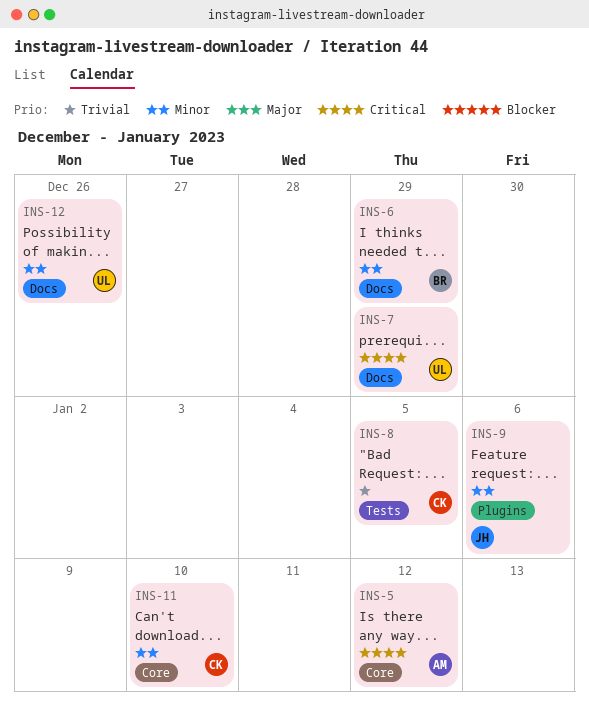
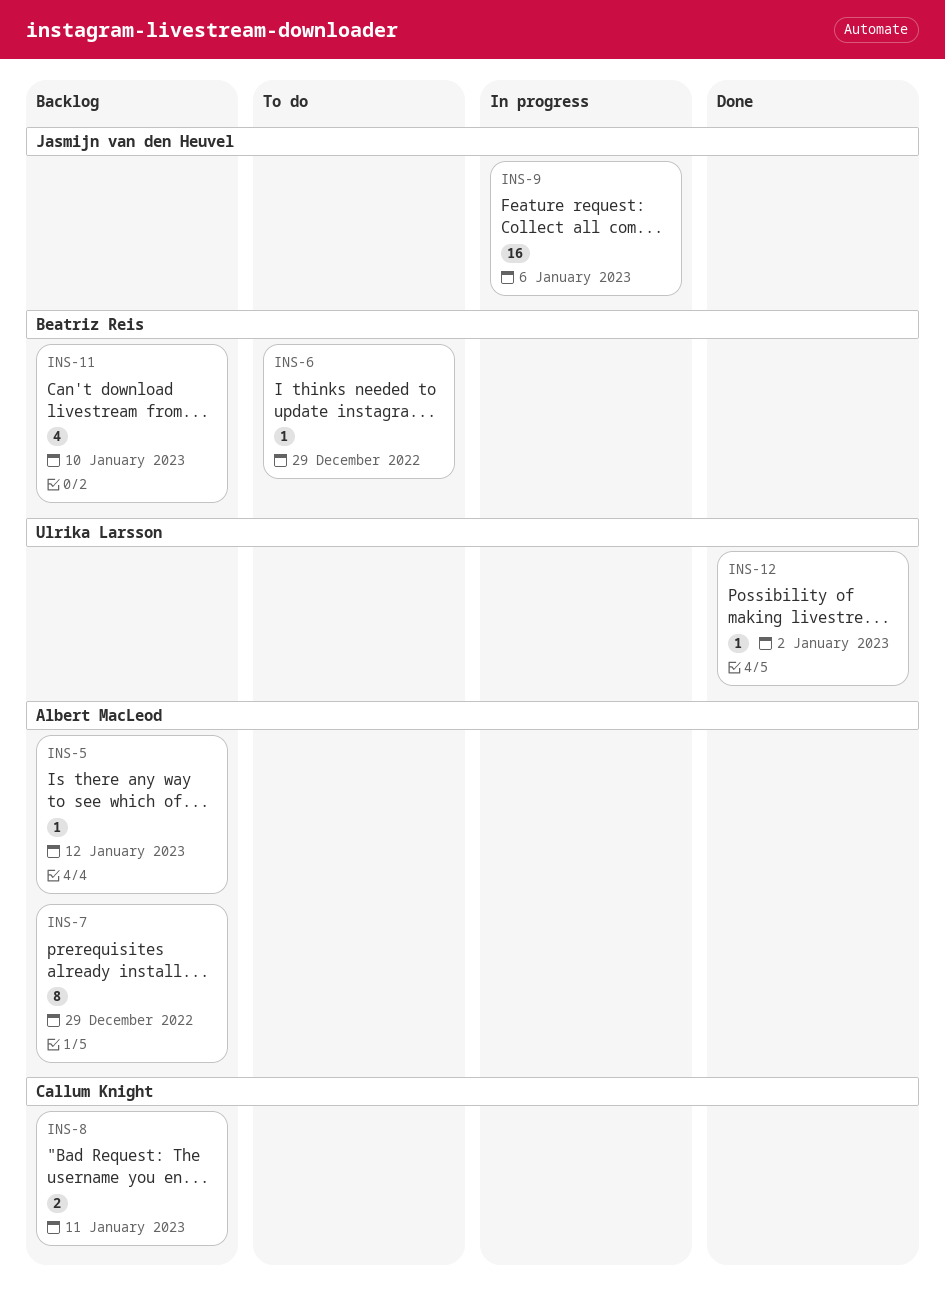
INS-7, owner: Ulrika Larsson -> Albert MacLeod
INS-8, due: Jan 5 -> Jan 11
INS-11, owner: Callum Knight -> Beatriz Reis
INS-12, due: Dec 26 -> Jan 2

